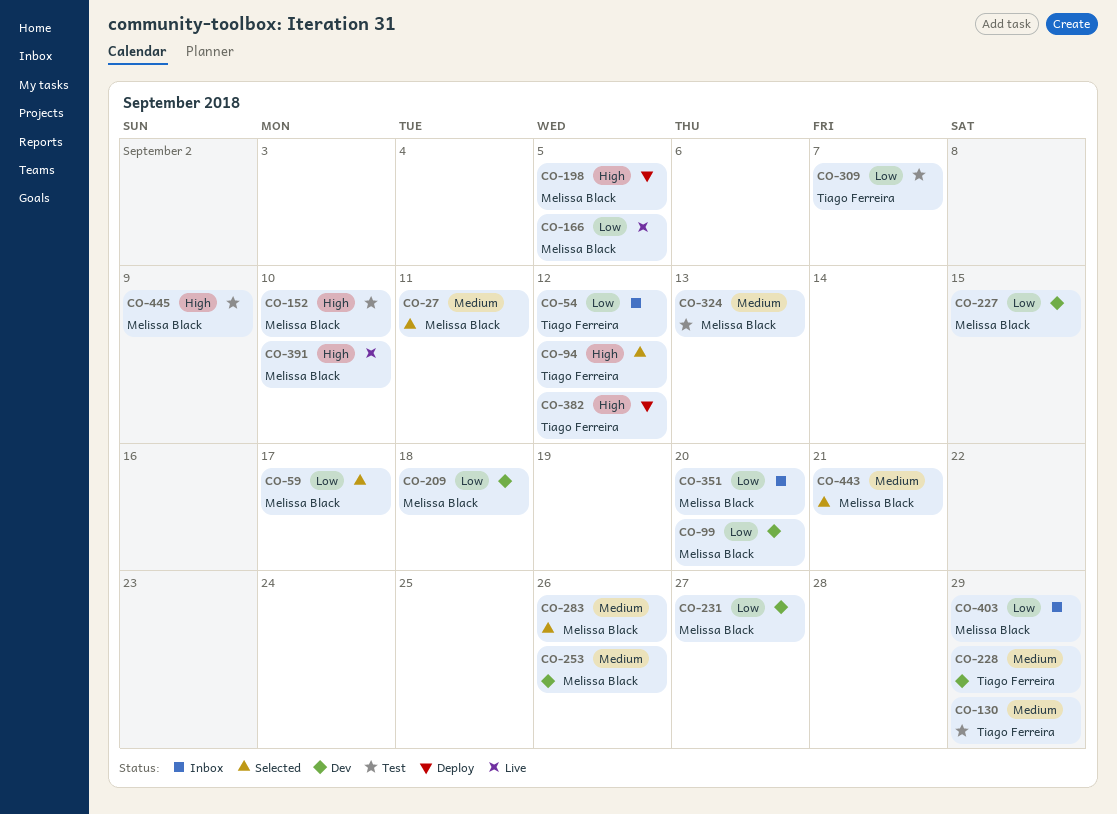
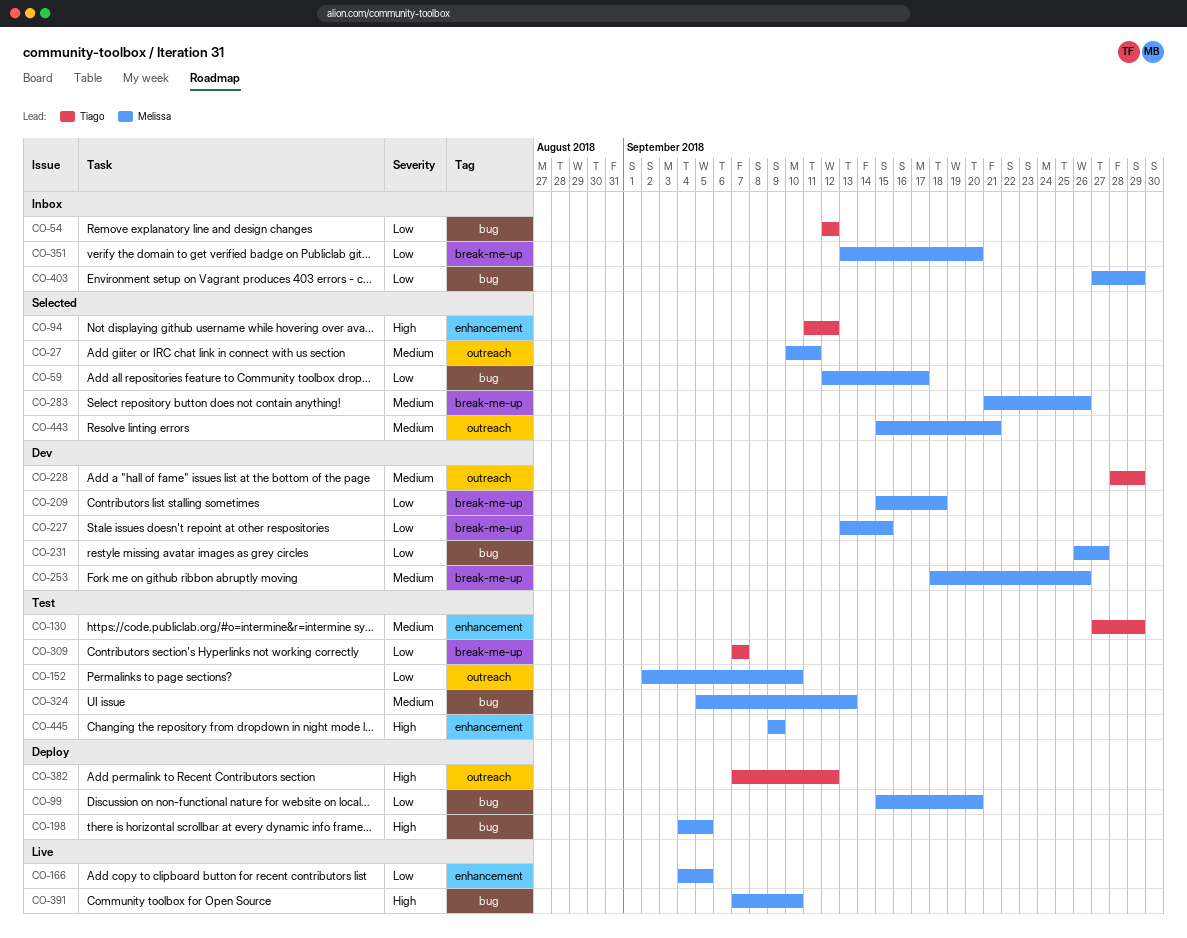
CO-99, status: Dev -> Deploy
CO-152, priority: High -> Low

